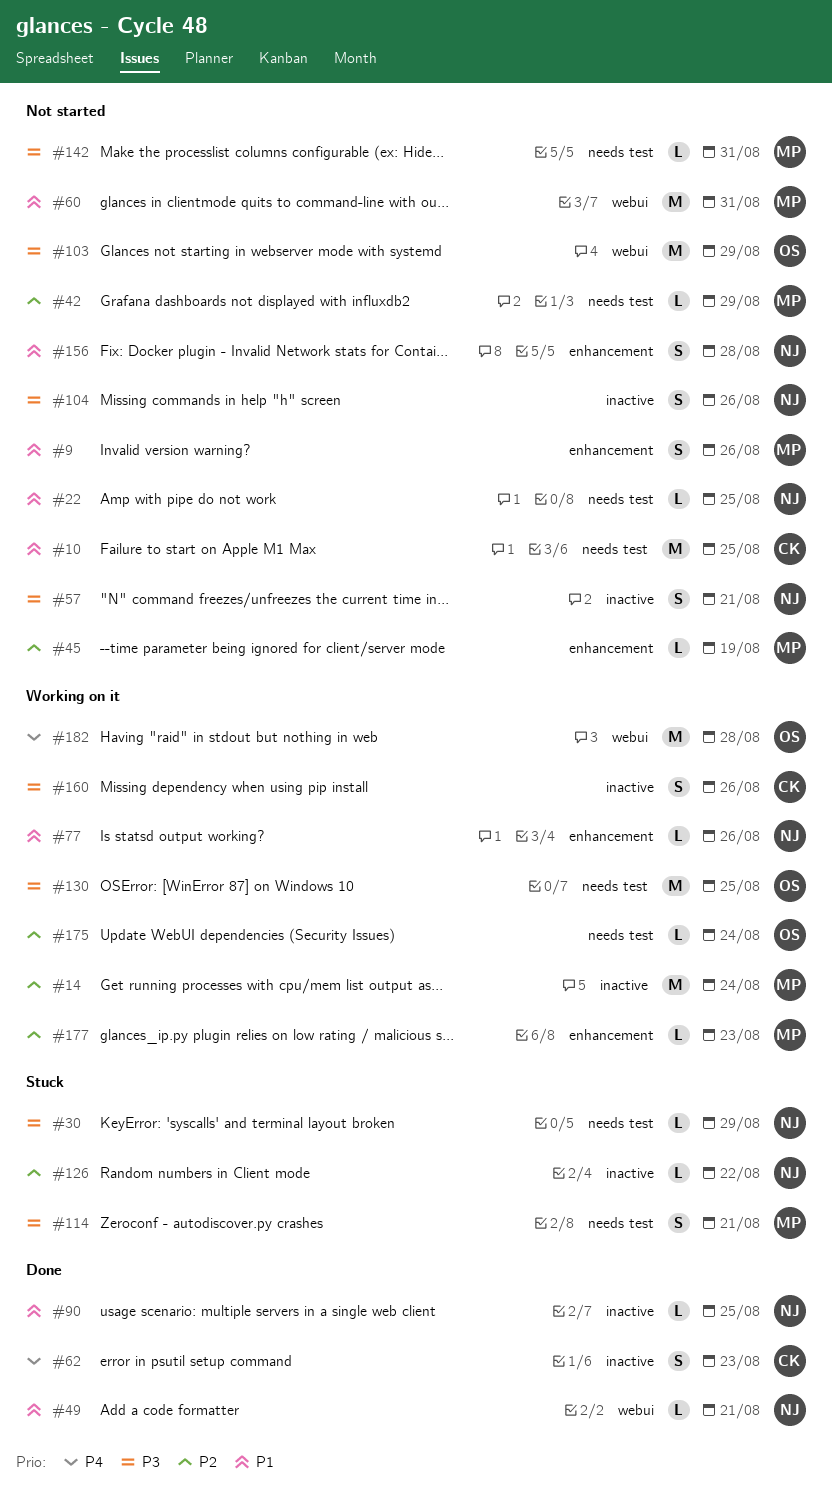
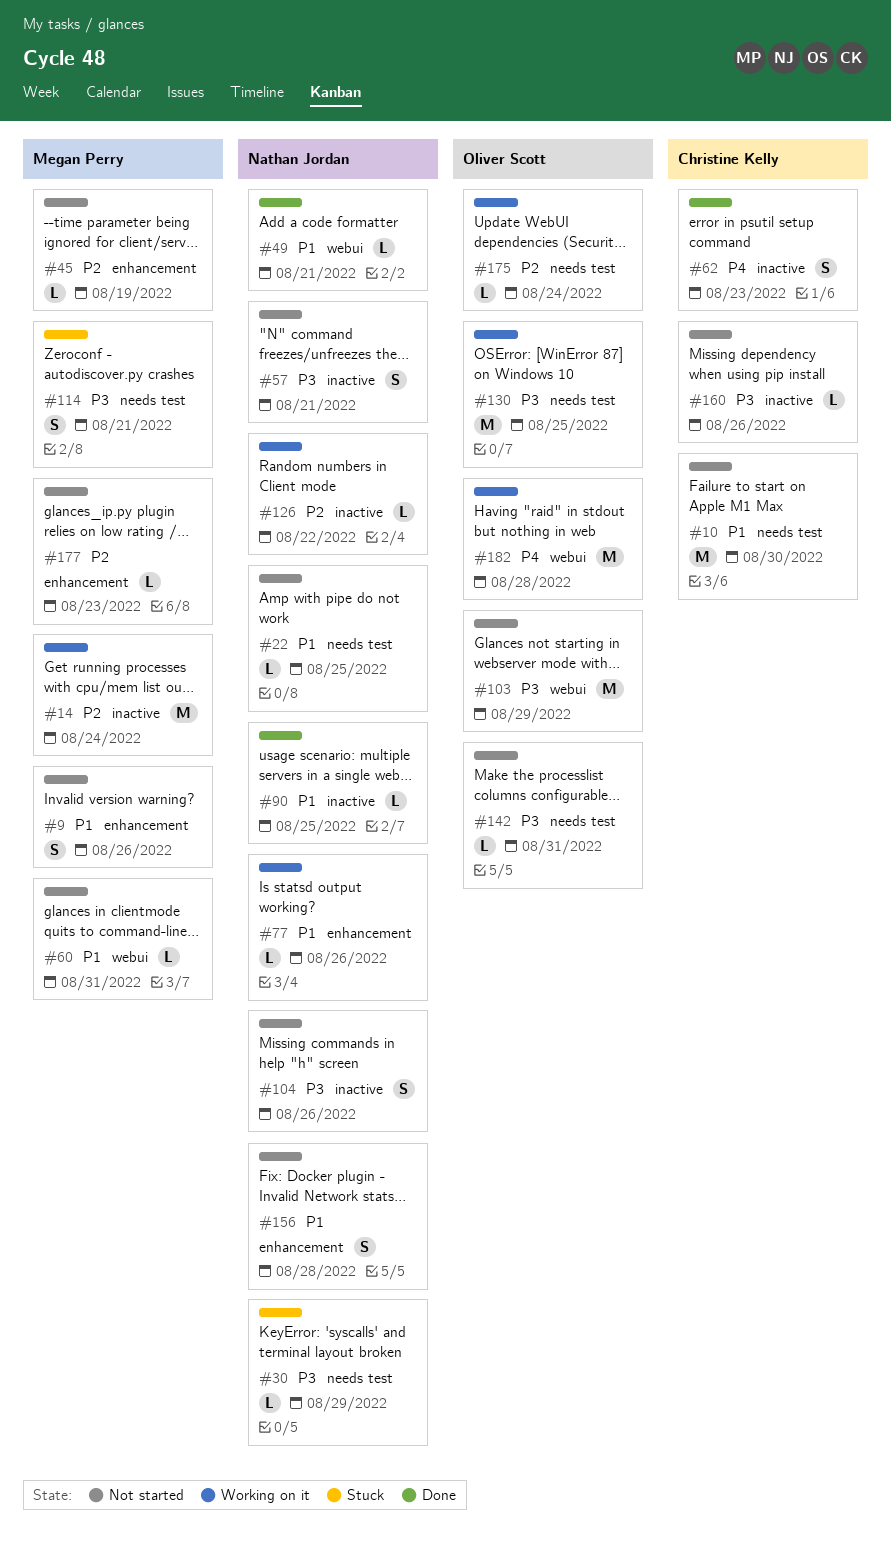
#10, due: Aug 25 -> Aug 30
#42: present -> none
#60, estimate: M -> L
#126, status: Stuck -> Working on it
#142, owner: Megan Perry -> Oliver Scott
#160, status: Working on it -> Not started
#160, estimate: S -> L
#177, status: Working on it -> Not started

